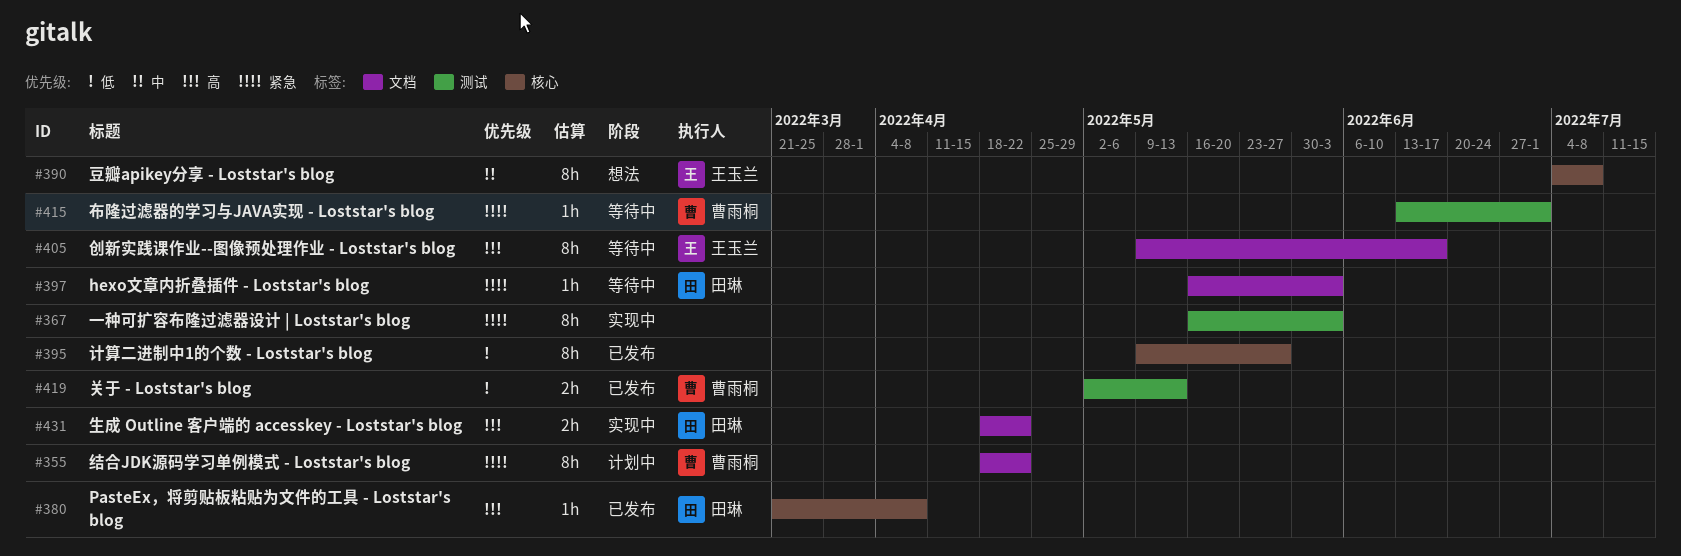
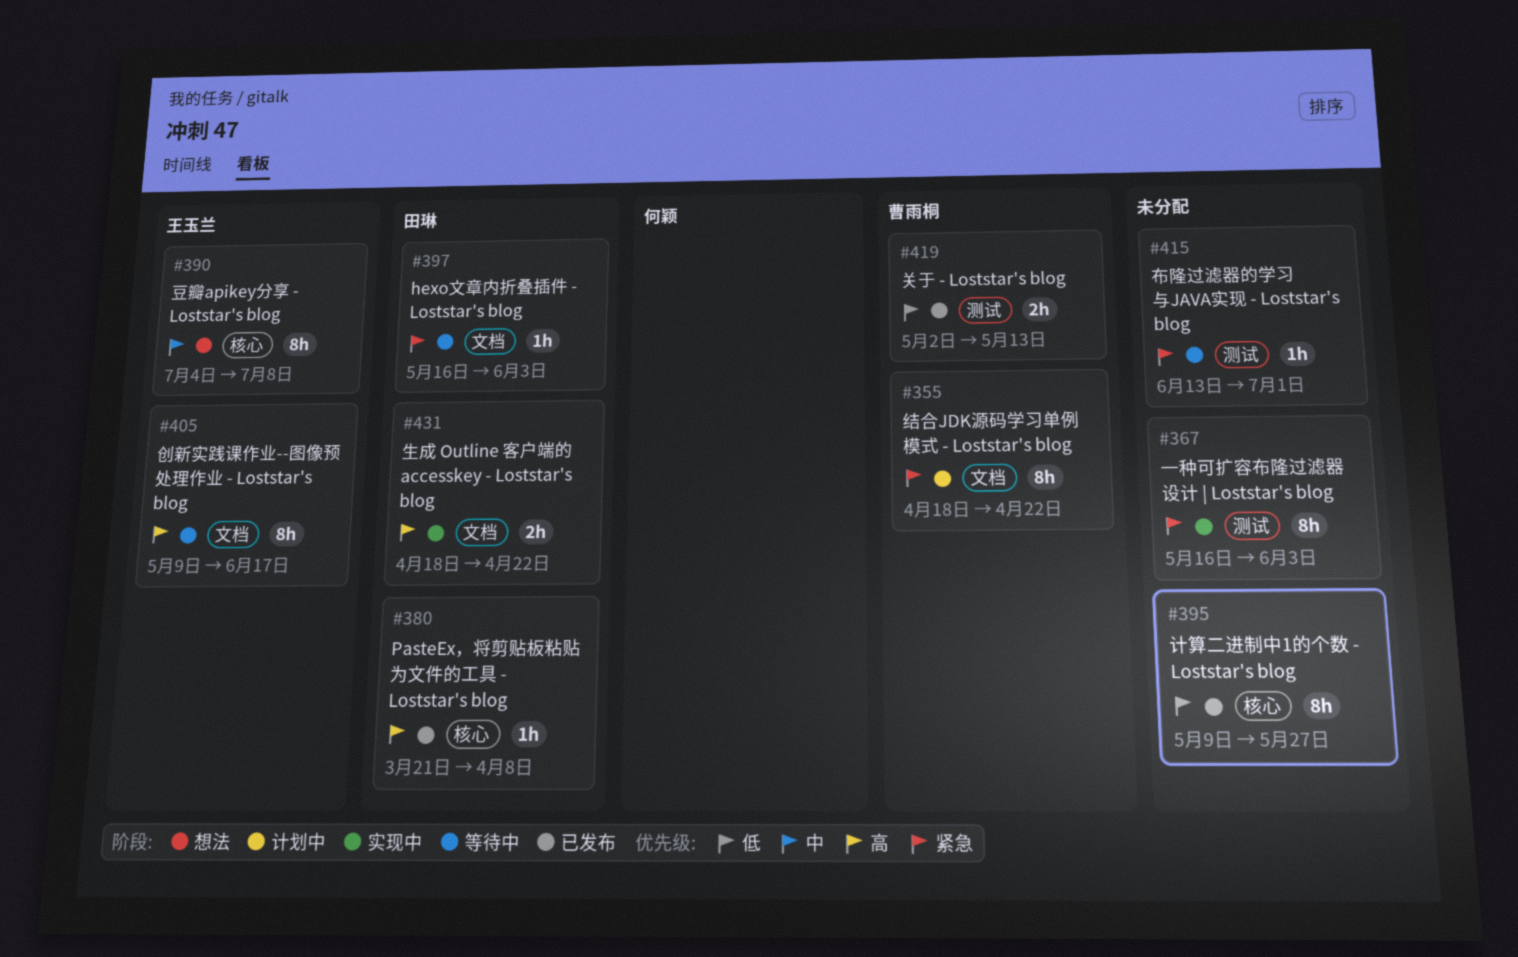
#415, owner: 曹雨桐 -> none

